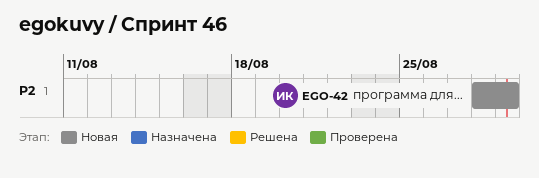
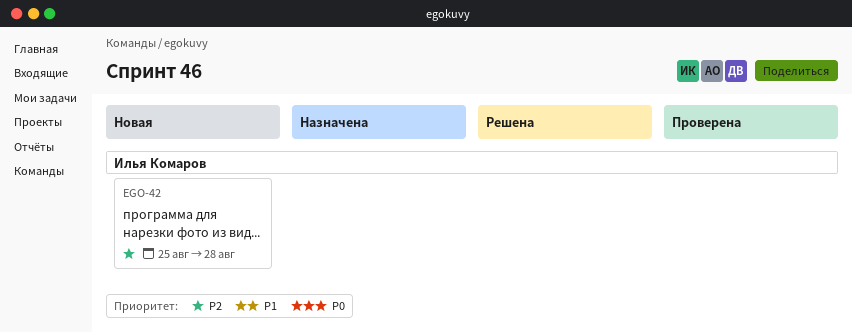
EGO-42, start: Aug 28 -> Aug 25
EGO-42, due: Aug 29 -> Aug 28

